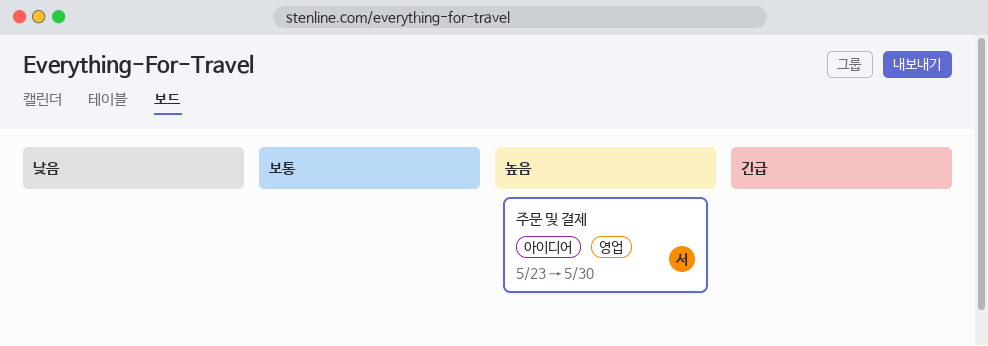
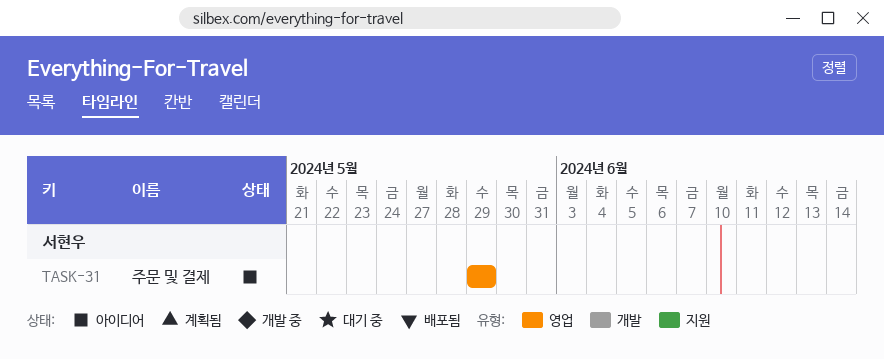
주문 및 결제, start: May 23 -> May 29
주문 및 결제, due: May 30 -> May 29

